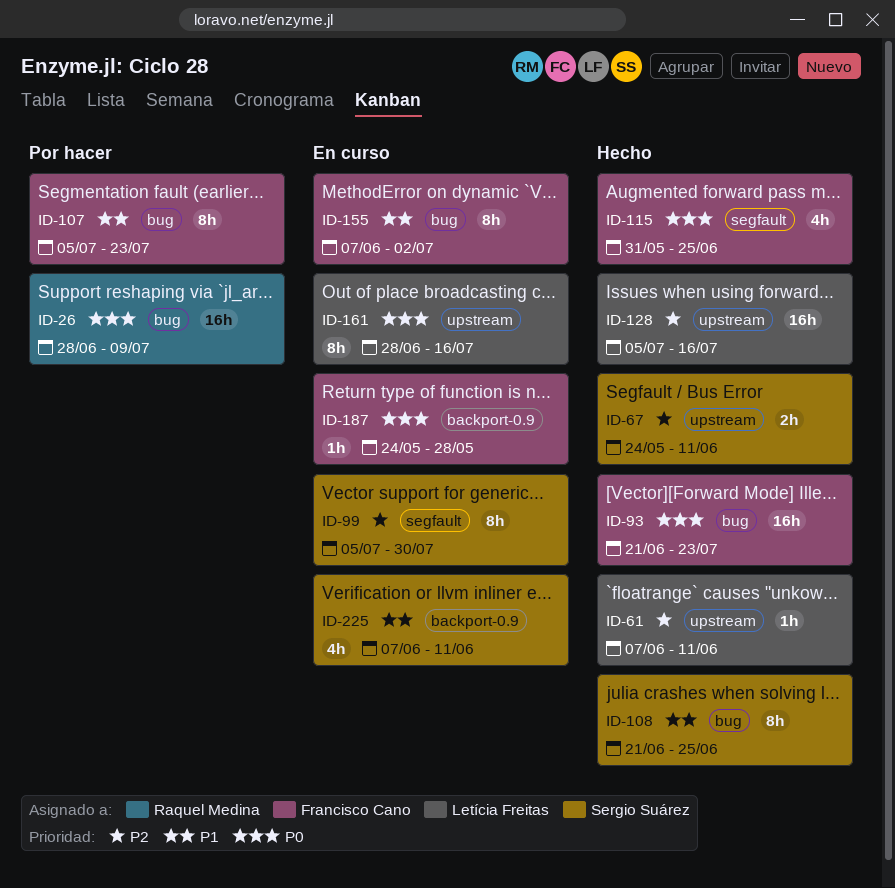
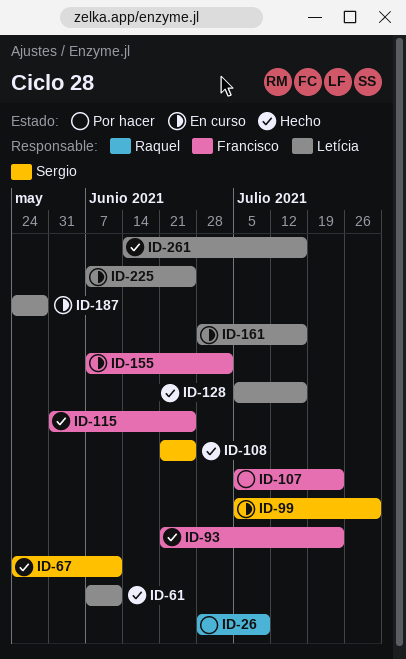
ID-187, owner: Francisco Cano -> Letícia Freitas
ID-225, owner: Sergio Suárez -> Letícia Freitas
ID-225, due: Jun 11 -> Jun 25
ID-261: none -> present

